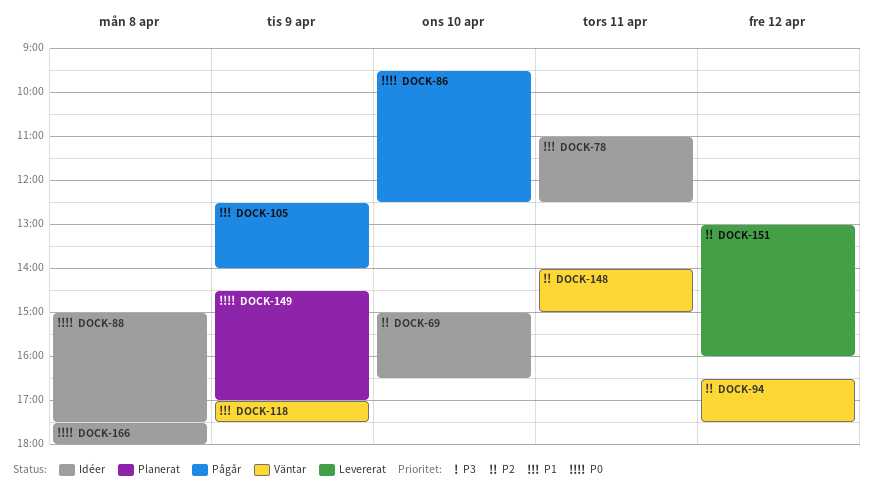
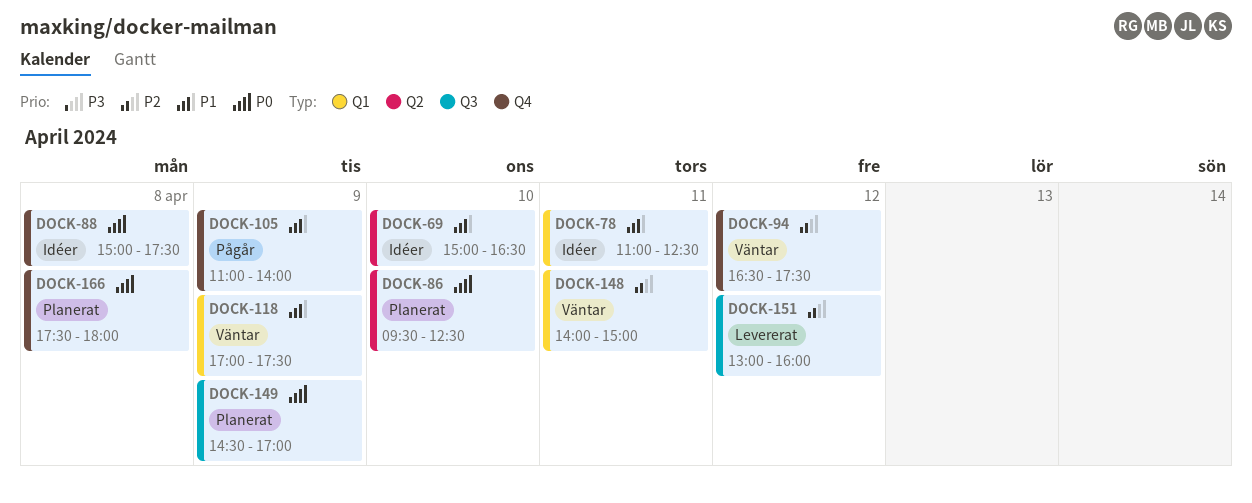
DOCK-69, priority: P2 -> P1
DOCK-86, status: Pågår -> Planerat
DOCK-105, begins: 12:30 -> 11:00
DOCK-166, status: Idéer -> Planerat

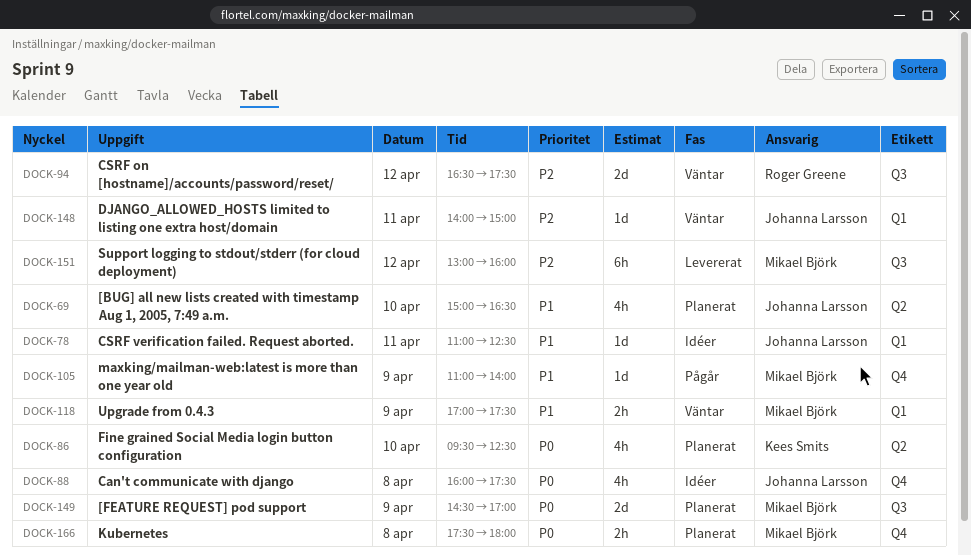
DOCK-69, status: Idéer -> Planerat
DOCK-88, begins: 15:00 -> 16:00
DOCK-94, label: Q4 -> Q3

